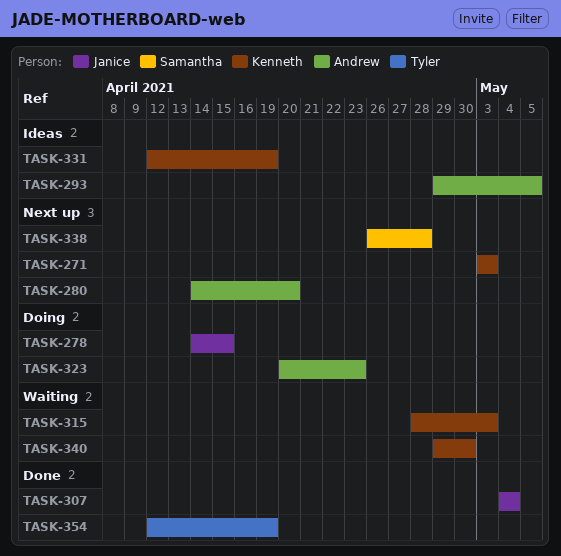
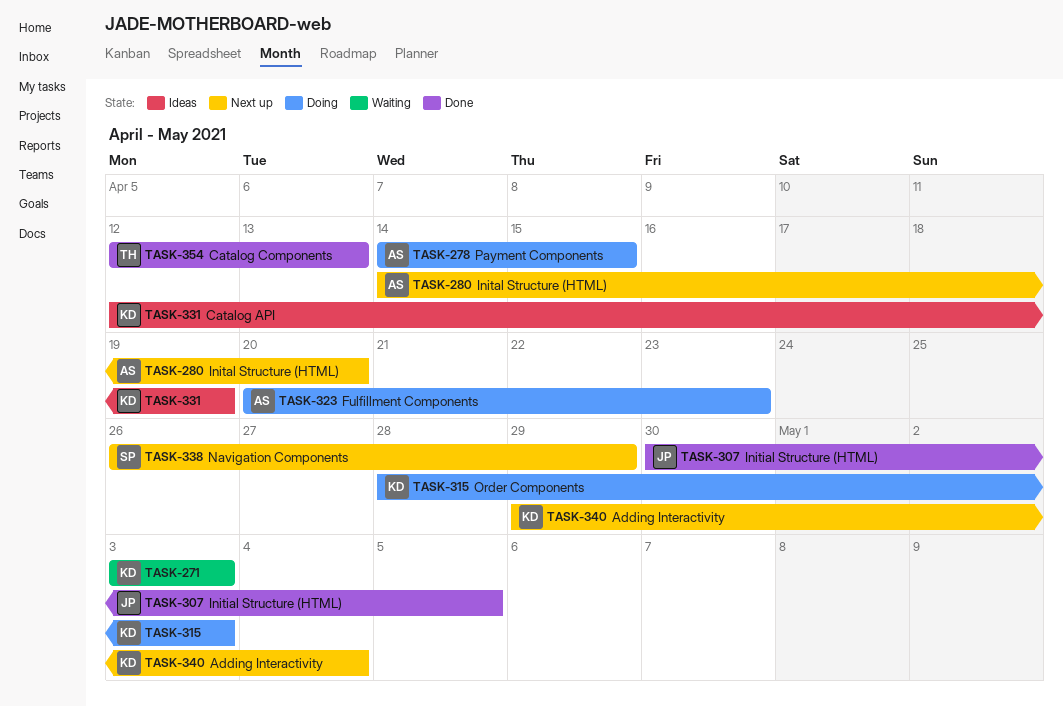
TASK-271, status: Next up -> Waiting
TASK-278, owner: Janice -> Andrew
TASK-293: present -> none
TASK-307, start: May 4 -> Apr 30
TASK-307, due: May 4 -> May 5
TASK-315, status: Waiting -> Doing
TASK-338, due: Apr 28 -> Apr 29
TASK-340, status: Waiting -> Next up
TASK-340, due: Apr 30 -> May 4
TASK-354, due: Apr 19 -> Apr 13

